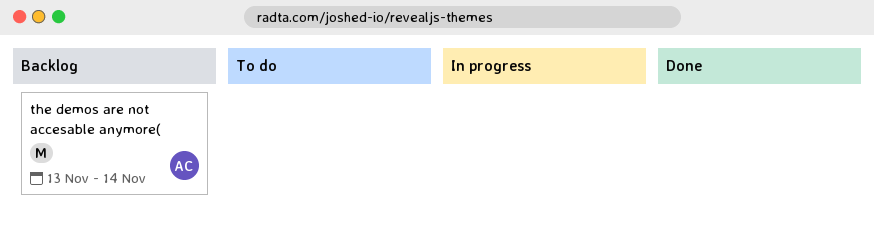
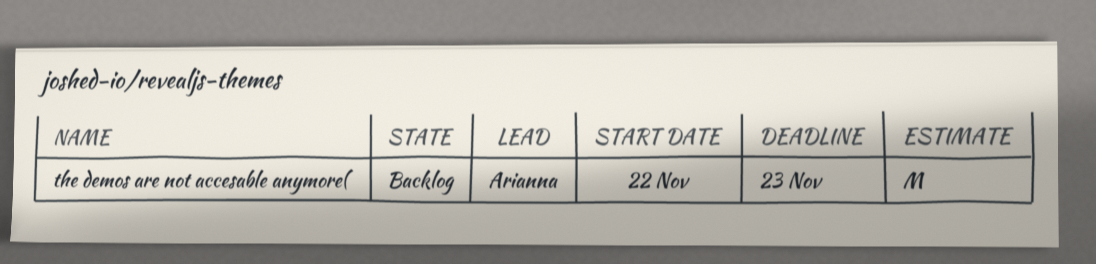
the demos are not accesable anymore(, start: Nov 13 -> Nov 22
the demos are not accesable anymore(, due: Nov 14 -> Nov 23

